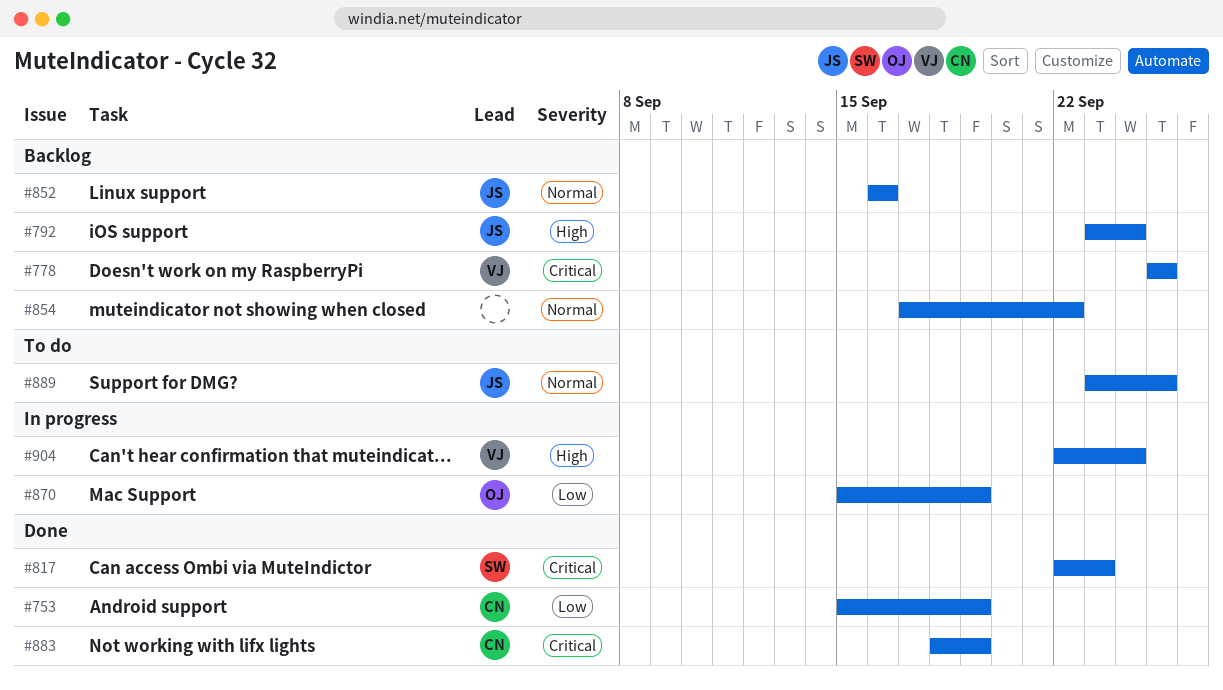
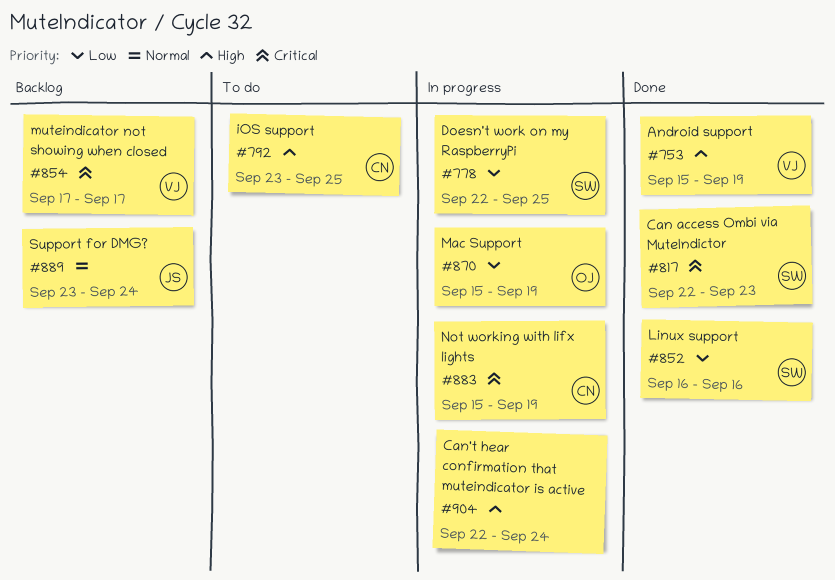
#753, owner: CN -> VJ
#753, priority: Low -> High
#778, status: Backlog -> In progress
#778, owner: VJ -> SW
#778, priority: Critical -> Low
#778, start: Sep 25 -> Sep 22
#792, status: Backlog -> To do
#792, owner: JS -> CN
#792, due: Sep 24 -> Sep 25
#852, status: Backlog -> Done
#852, owner: JS -> SW
#852, priority: Normal -> Low
#854, owner: none -> VJ
#854, priority: Normal -> Critical
#854, due: Sep 22 -> Sep 17
#883, status: Done -> In progress
#883, start: Sep 18 -> Sep 15
#889, status: To do -> Backlog
#889, due: Sep 25 -> Sep 24
#904, owner: VJ -> none

